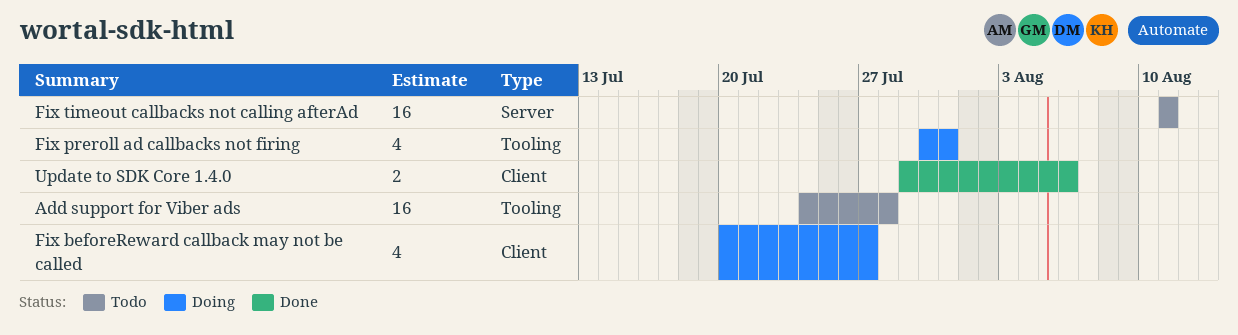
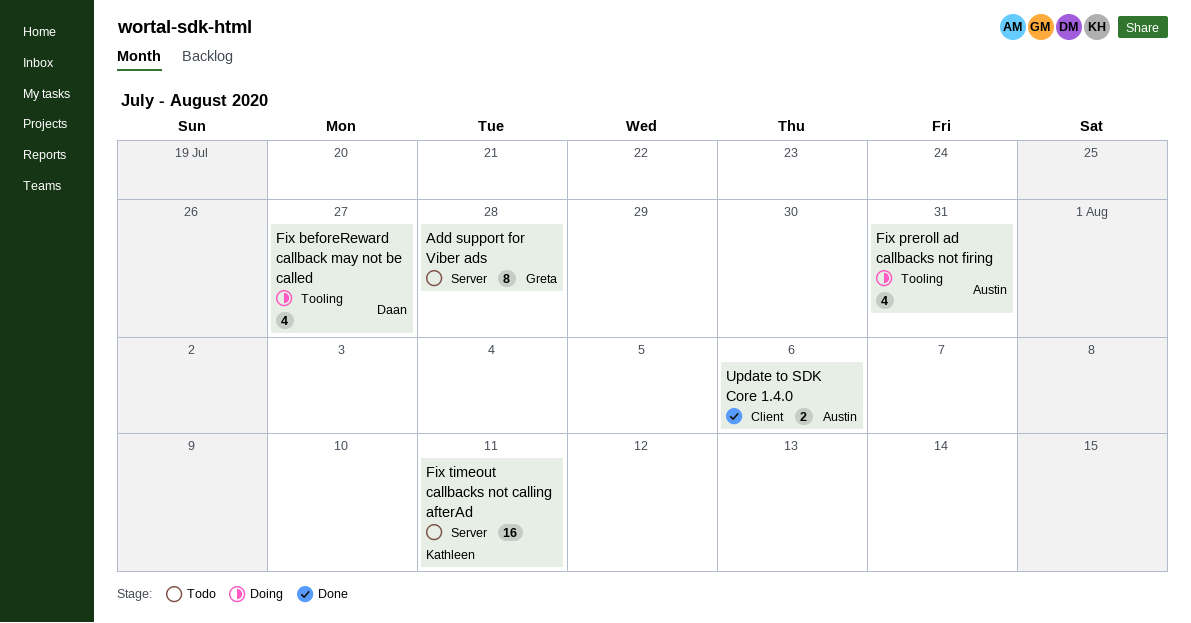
Add support for Viber ads, label: Tooling -> Server
Add support for Viber ads, estimate: 16 -> 8
Fix beforeReward callback may not be called, label: Client -> Tooling

